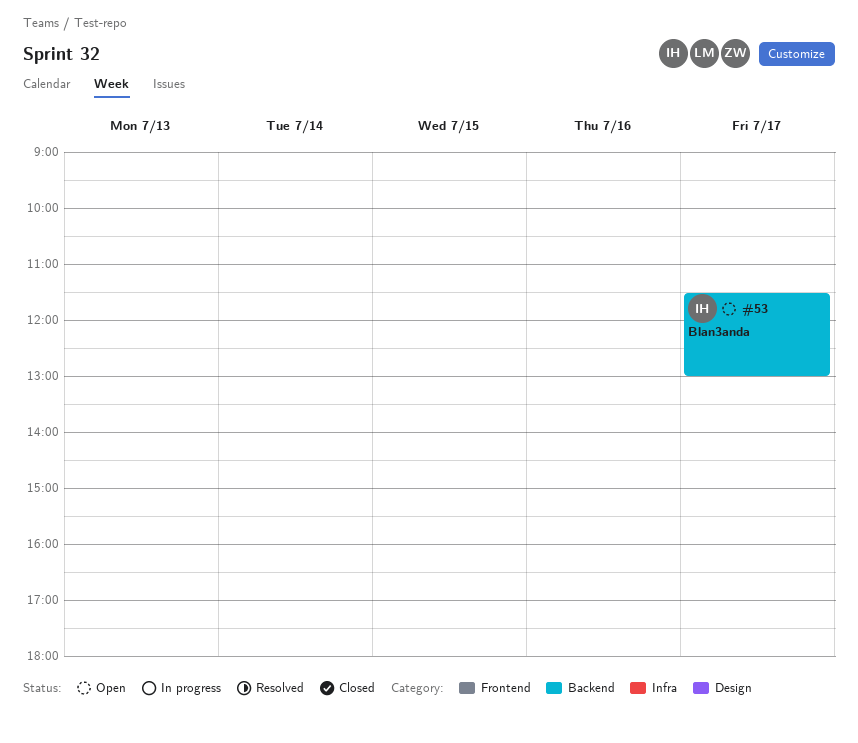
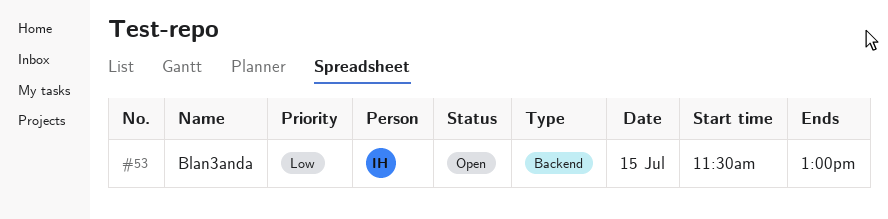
#53, day: Jul 17 -> Jul 15

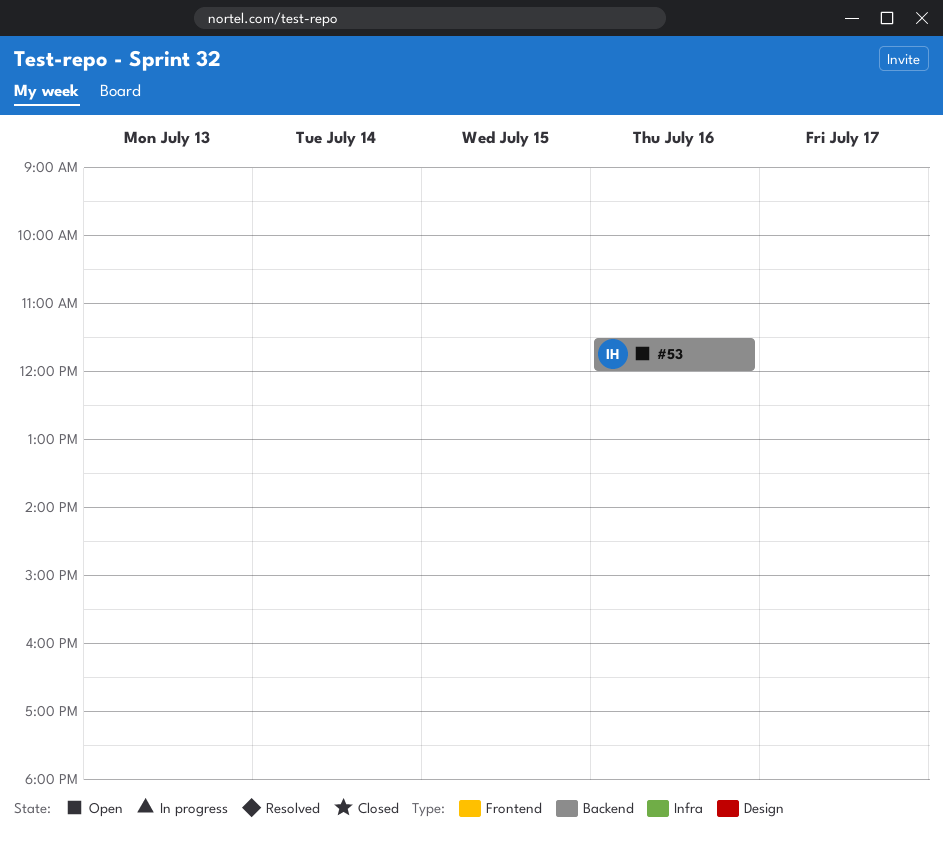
#53, day: Jul 15 -> Jul 16
#53, ends: 13:00 -> 12:00

